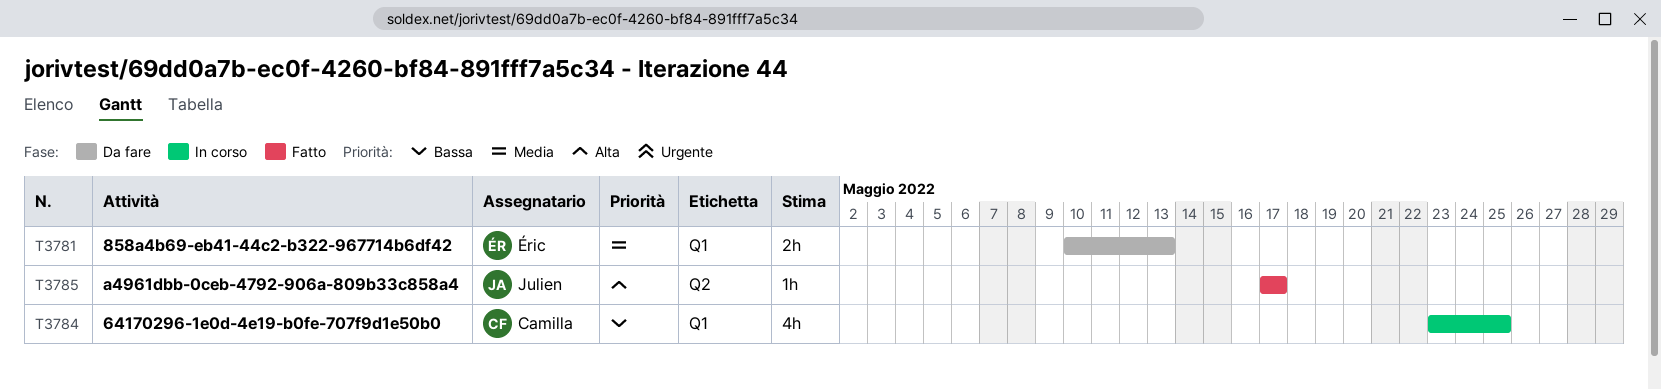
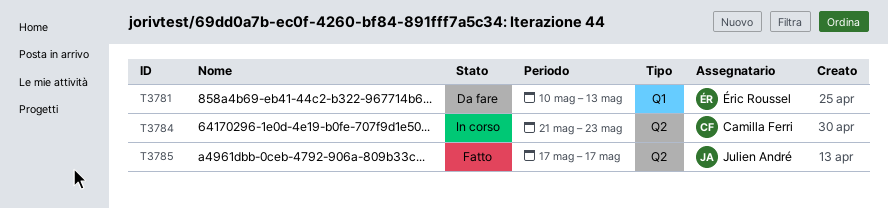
T3784, label: Q1 -> Q2
T3784, start: May 23 -> May 21
T3784, due: May 25 -> May 23

